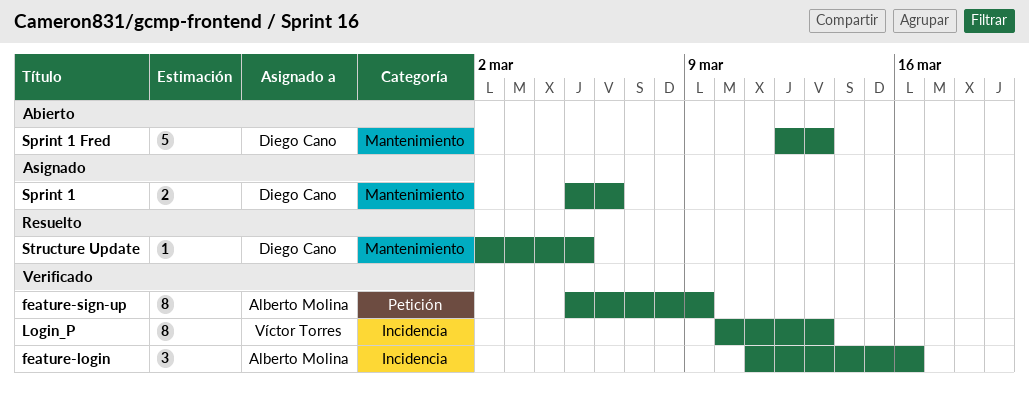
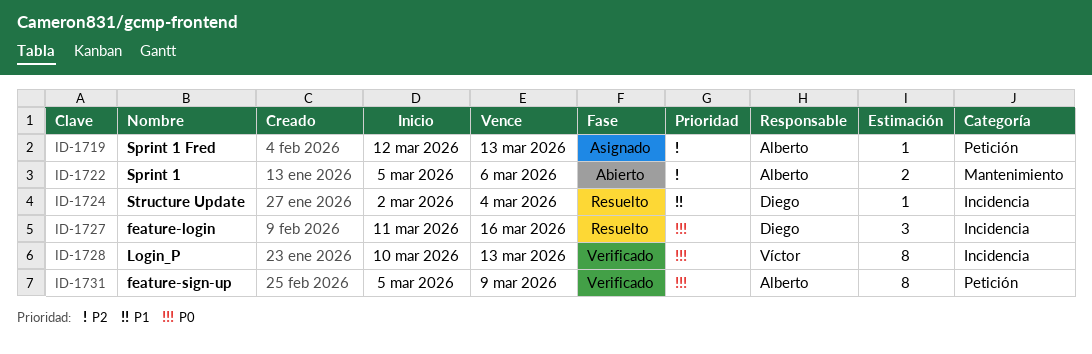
feature-login, status: Verificado -> Resuelto
feature-login, owner: Alberto Molina -> Diego Cano
Sprint 1, status: Asignado -> Abierto
Sprint 1, owner: Diego Cano -> Alberto Molina
Sprint 1 Fred, status: Abierto -> Asignado
Sprint 1 Fred, owner: Diego Cano -> Alberto Molina
Sprint 1 Fred, label: Mantenimiento -> Petición
Sprint 1 Fred, estimate: 5 -> 1
Structure Update, label: Mantenimiento -> Incidencia
Structure Update, due: Mar 5 -> Mar 4

